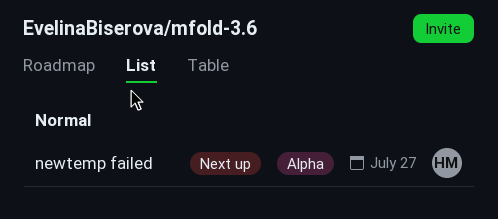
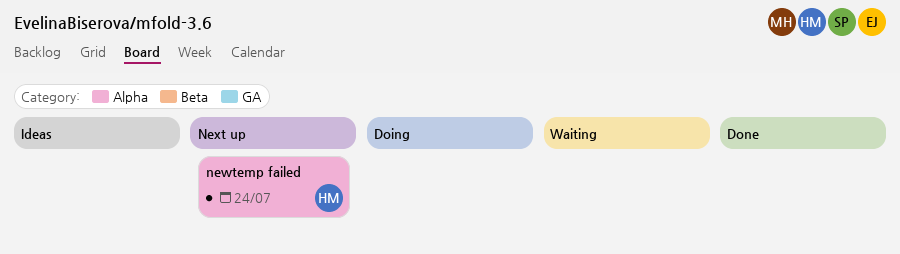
newtemp failed, due: Jul 27 -> Jul 24

